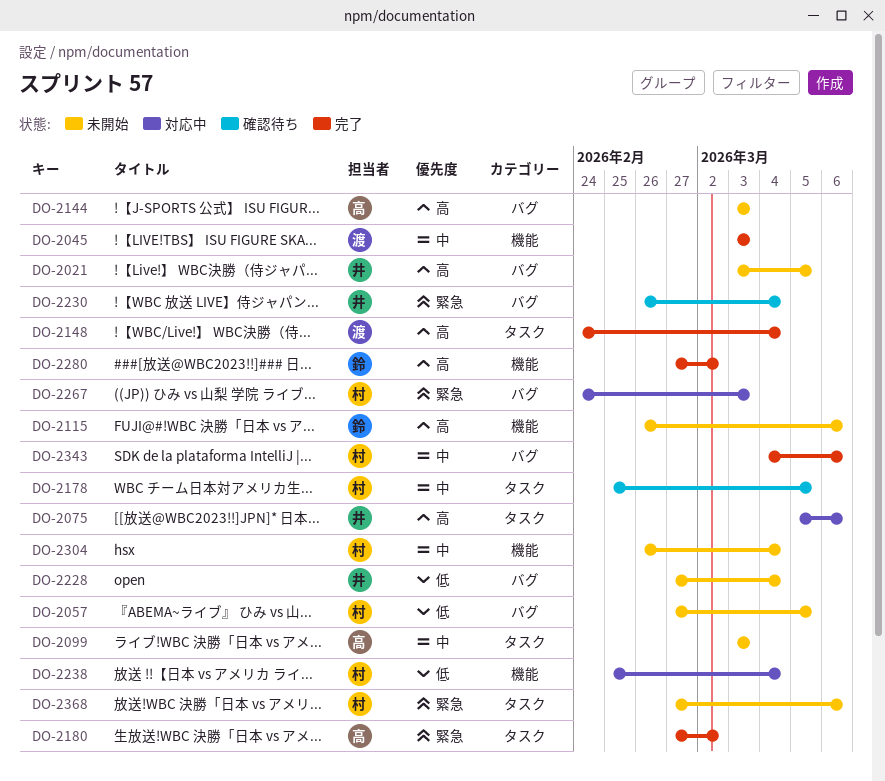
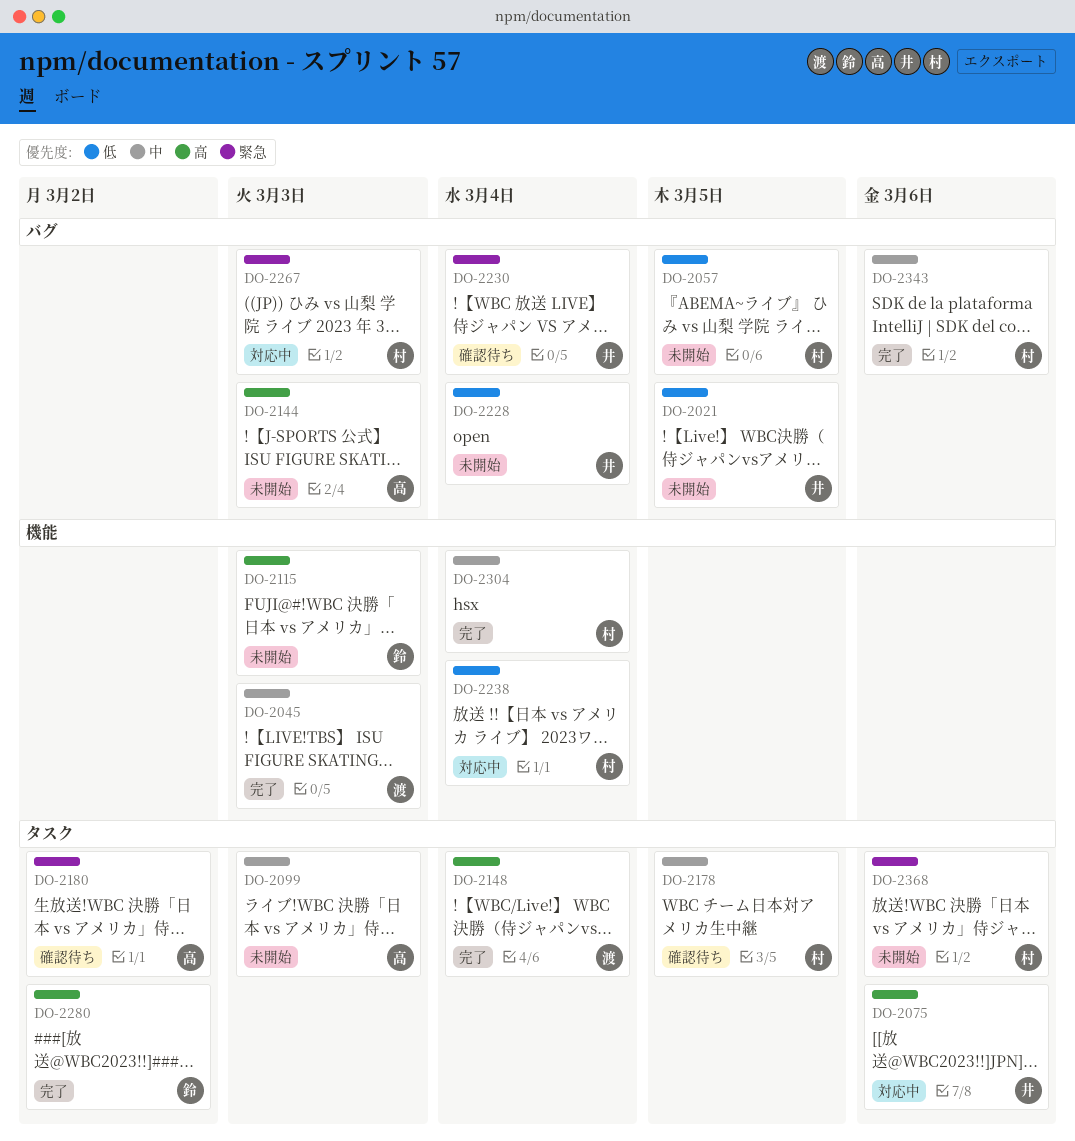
DO-2021, priority: 高 -> 低
DO-2115, due: Mar 6 -> Mar 3
DO-2180, status: 完了 -> 確認待ち
DO-2280, label: 機能 -> タスク
DO-2304, status: 未開始 -> 完了

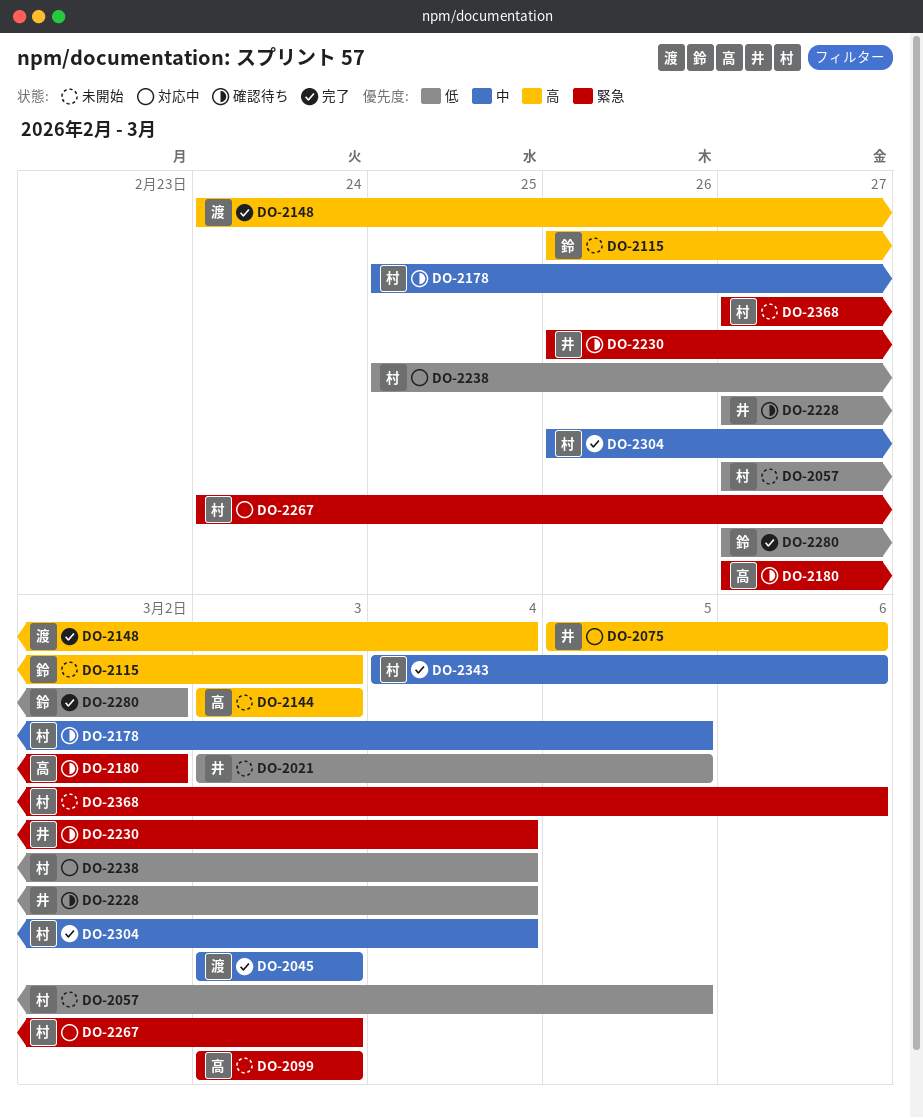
DO-2099, priority: 中 -> 緊急
DO-2228, status: 未開始 -> 確認待ち
DO-2280, priority: 高 -> 低

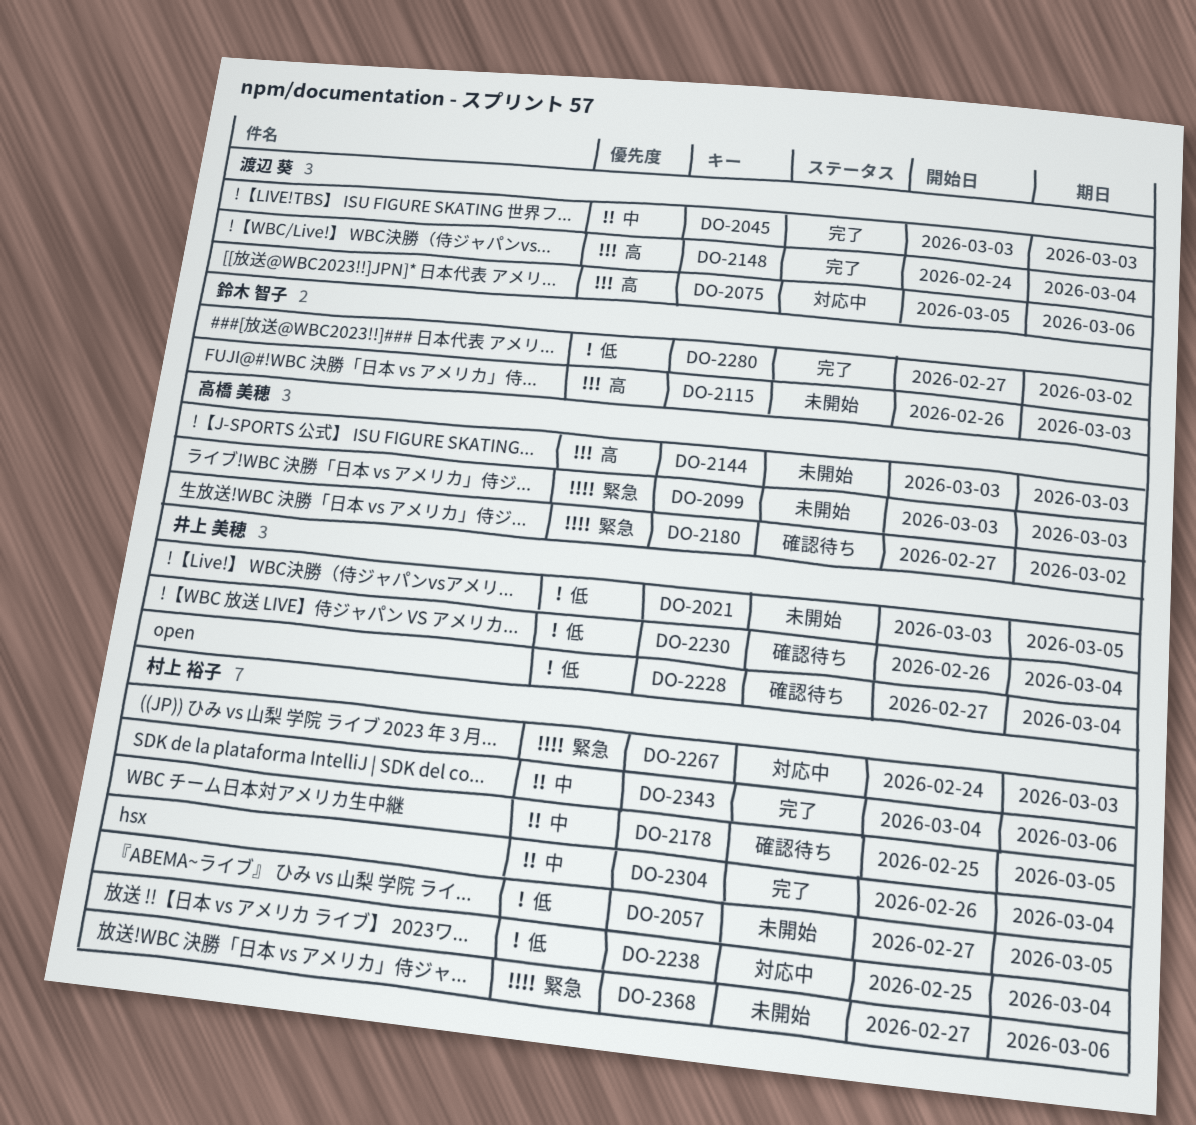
DO-2075, owner: 井上 美穂 -> 渡辺 葵
DO-2230, priority: 緊急 -> 低

